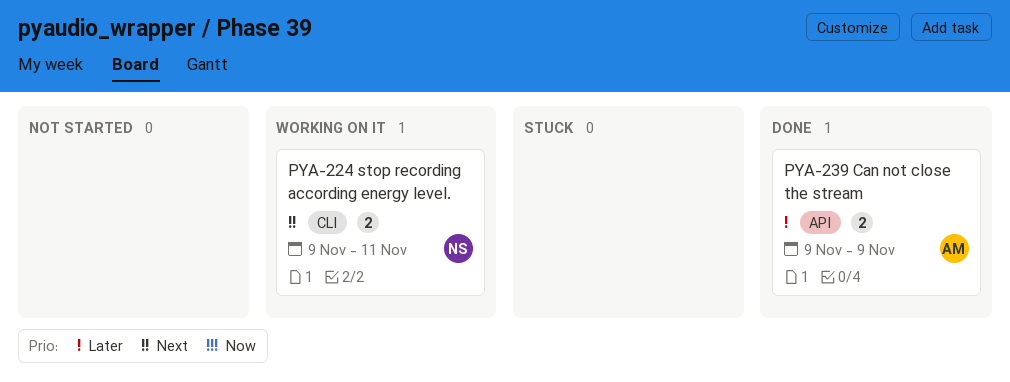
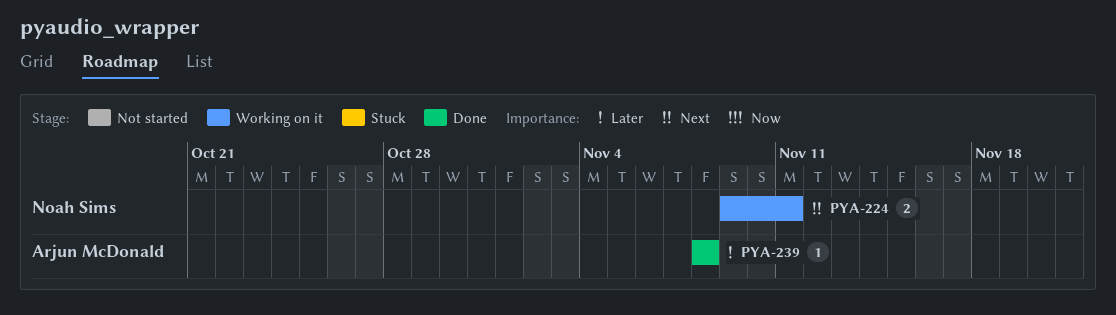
PYA-239, estimate: 2 -> 1
PYA-239, start: Nov 9 -> Nov 8
PYA-239, due: Nov 9 -> Nov 8

